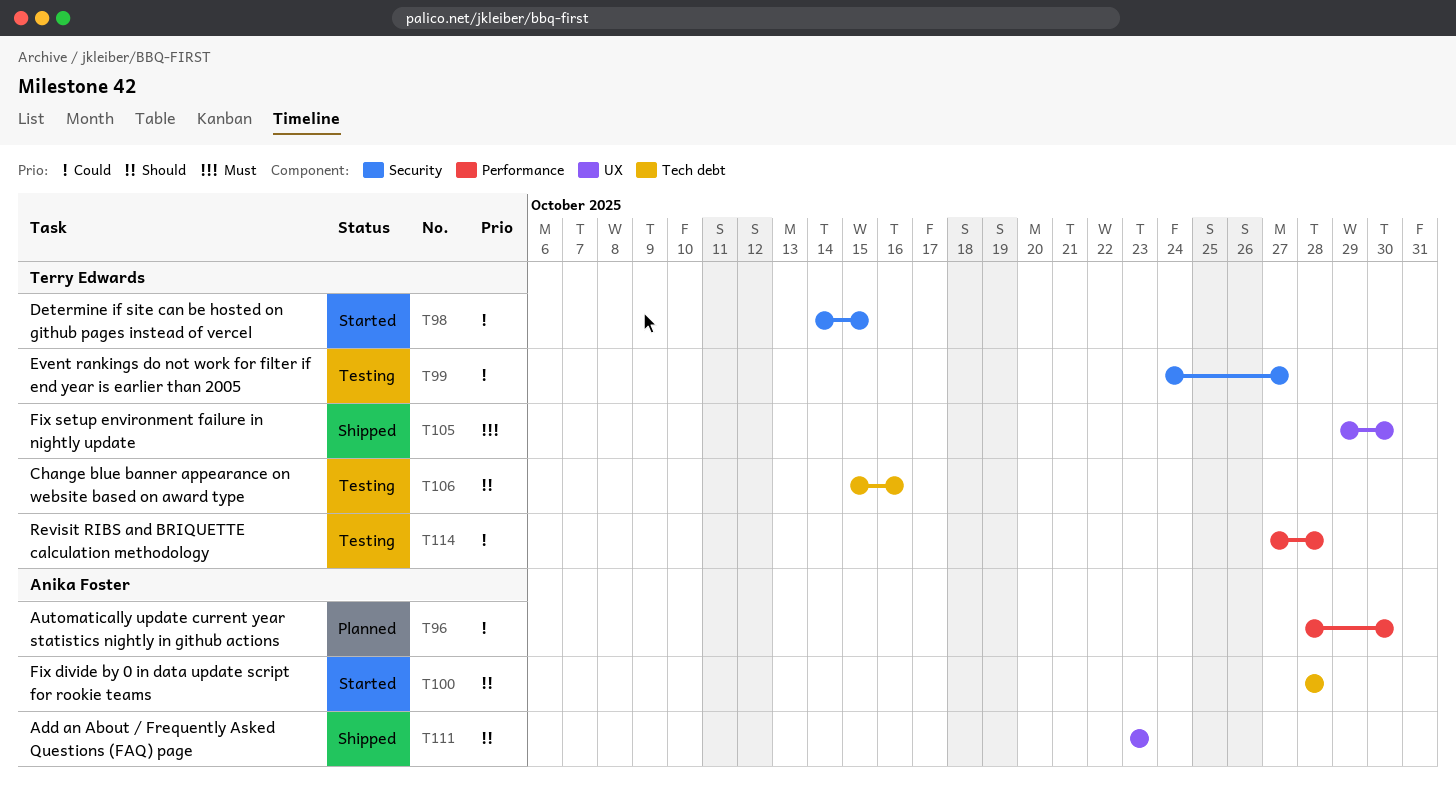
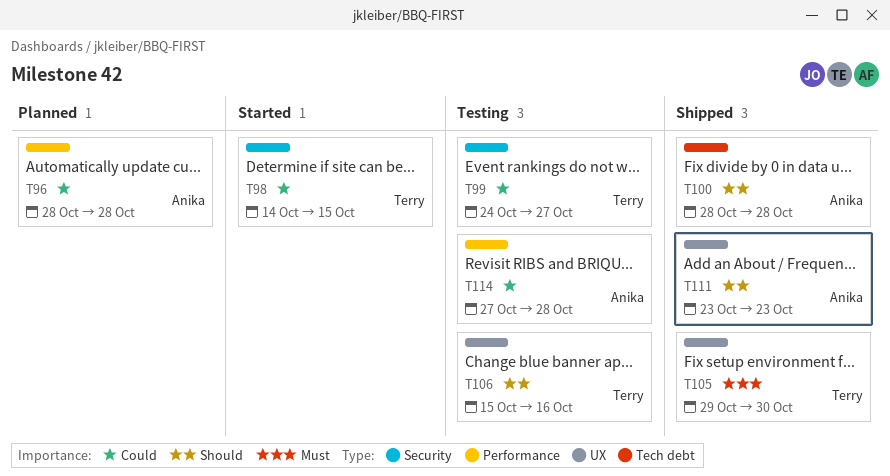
T96, due: Oct 30 -> Oct 28
T100, status: Started -> Shipped
T106, label: Tech debt -> UX
T114, owner: Terry Edwards -> Anika Foster

